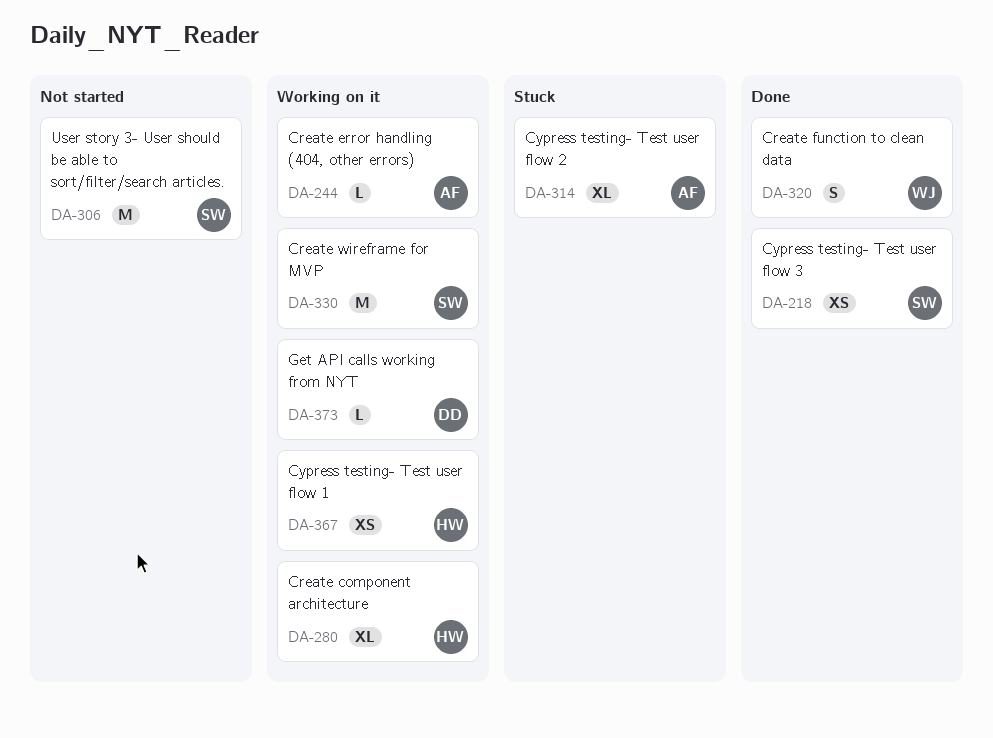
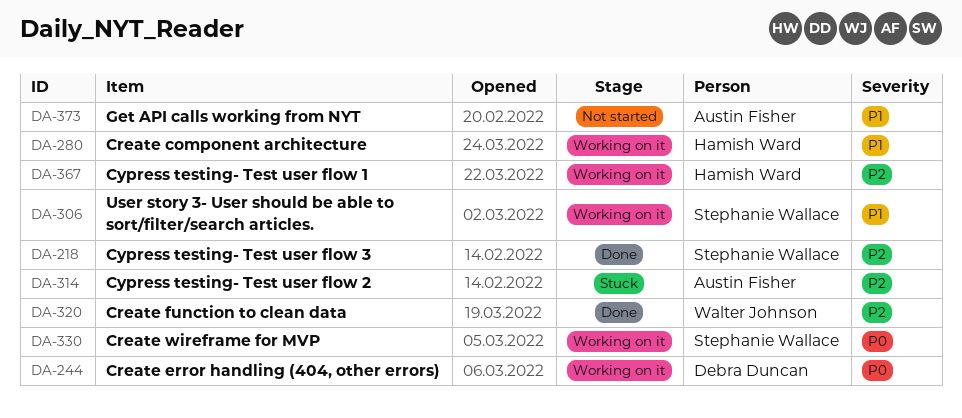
DA-244, owner: Austin Fisher -> Debra Duncan
DA-306, status: Not started -> Working on it
DA-373, status: Working on it -> Not started
DA-373, owner: Debra Duncan -> Austin Fisher

